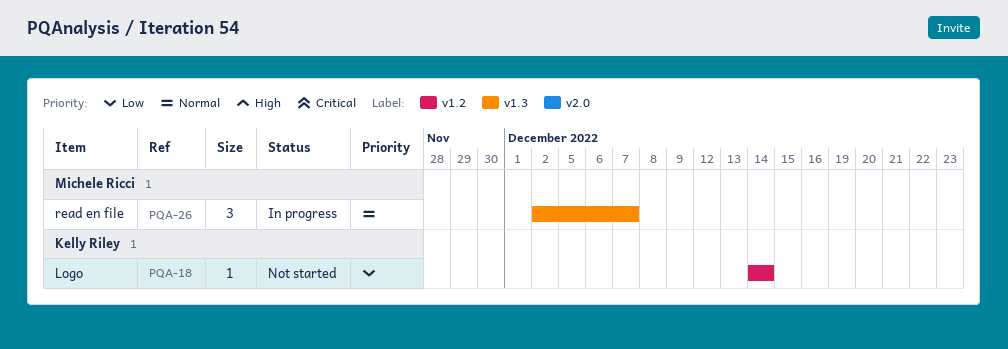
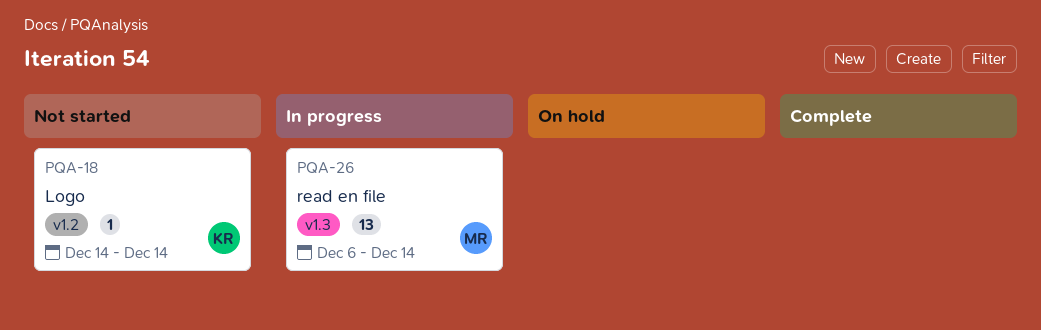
PQA-26, estimate: 3 -> 13
PQA-26, start: Dec 2 -> Dec 6
PQA-26, due: Dec 7 -> Dec 14

